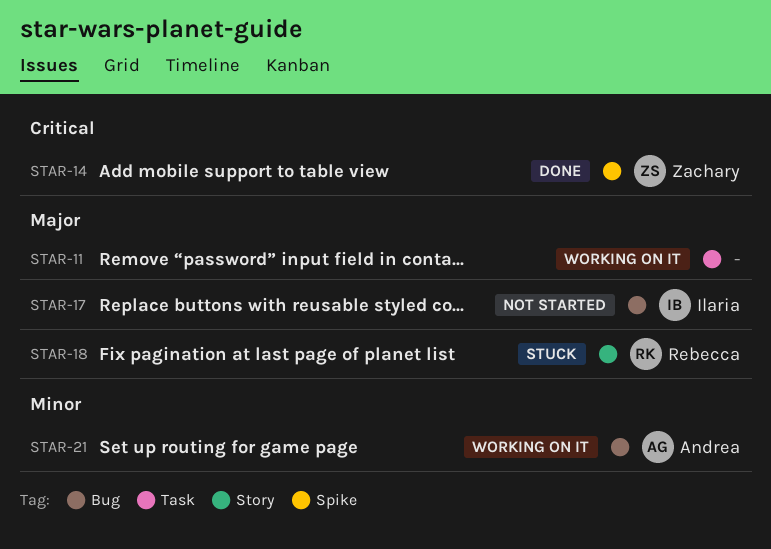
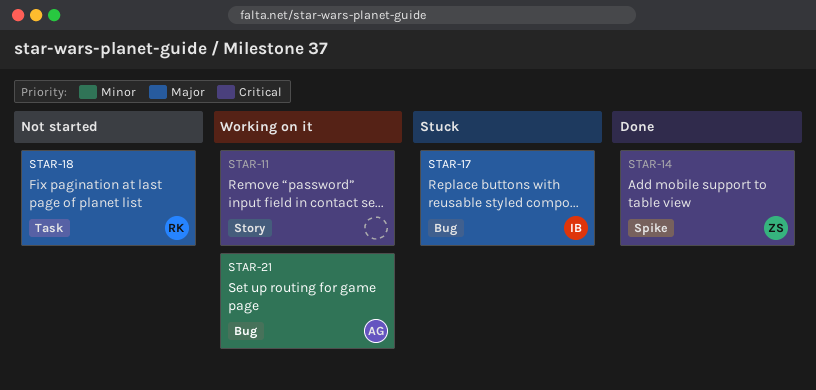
STAR-11, priority: Major -> Critical
STAR-11, label: Task -> Story
STAR-17, status: Not started -> Stuck
STAR-18, status: Stuck -> Not started
STAR-18, label: Story -> Task

